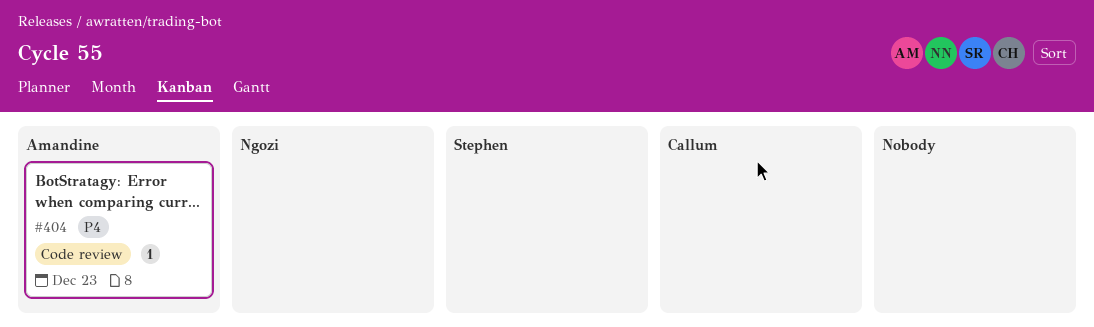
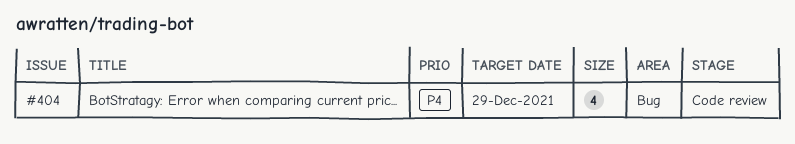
#404, estimate: 1 -> 4
#404, due: Dec 23 -> Dec 29

